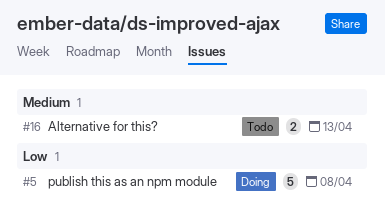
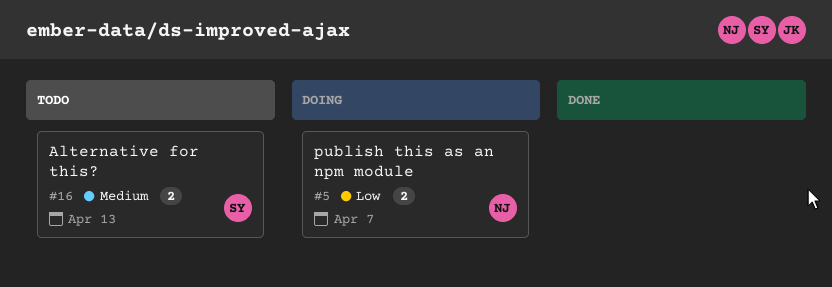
#5, estimate: 5 -> 2
#5, due: Apr 8 -> Apr 7

